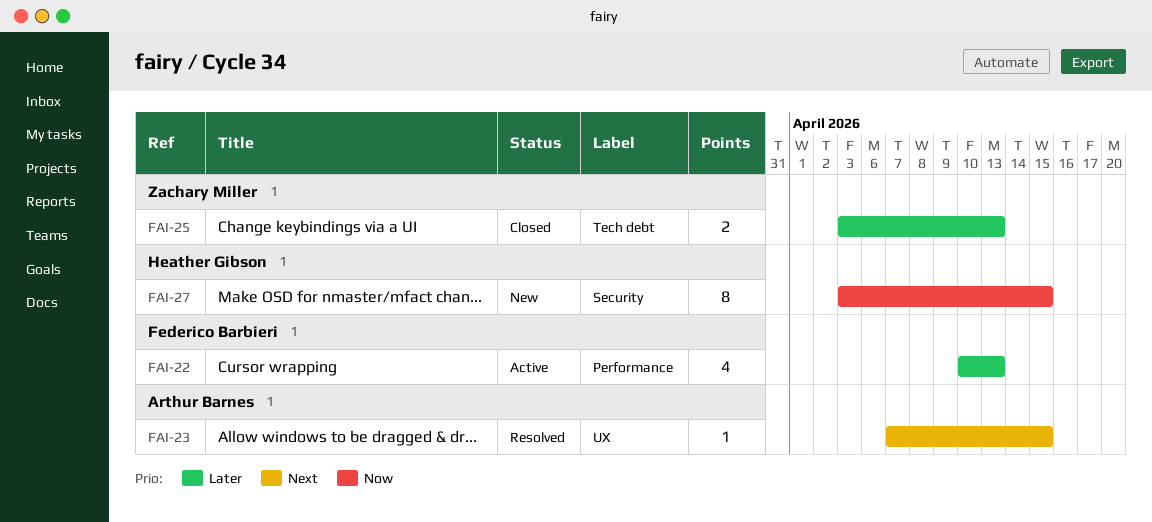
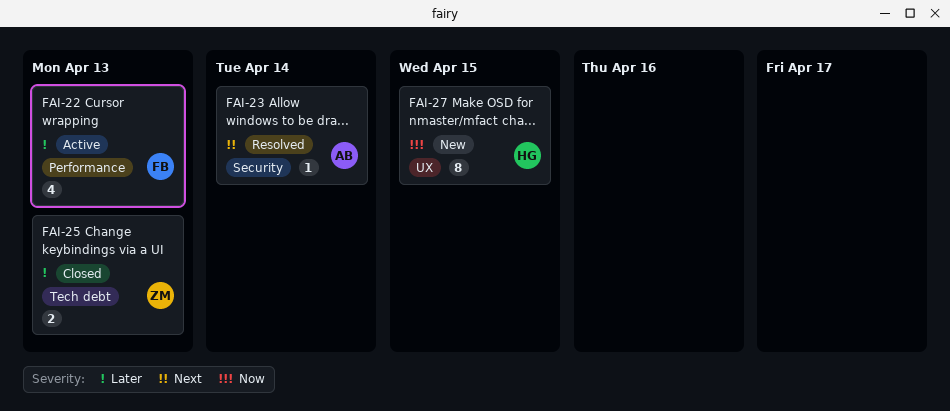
FAI-23, label: UX -> Security
FAI-23, due: Apr 15 -> Apr 14
FAI-27, label: Security -> UX

